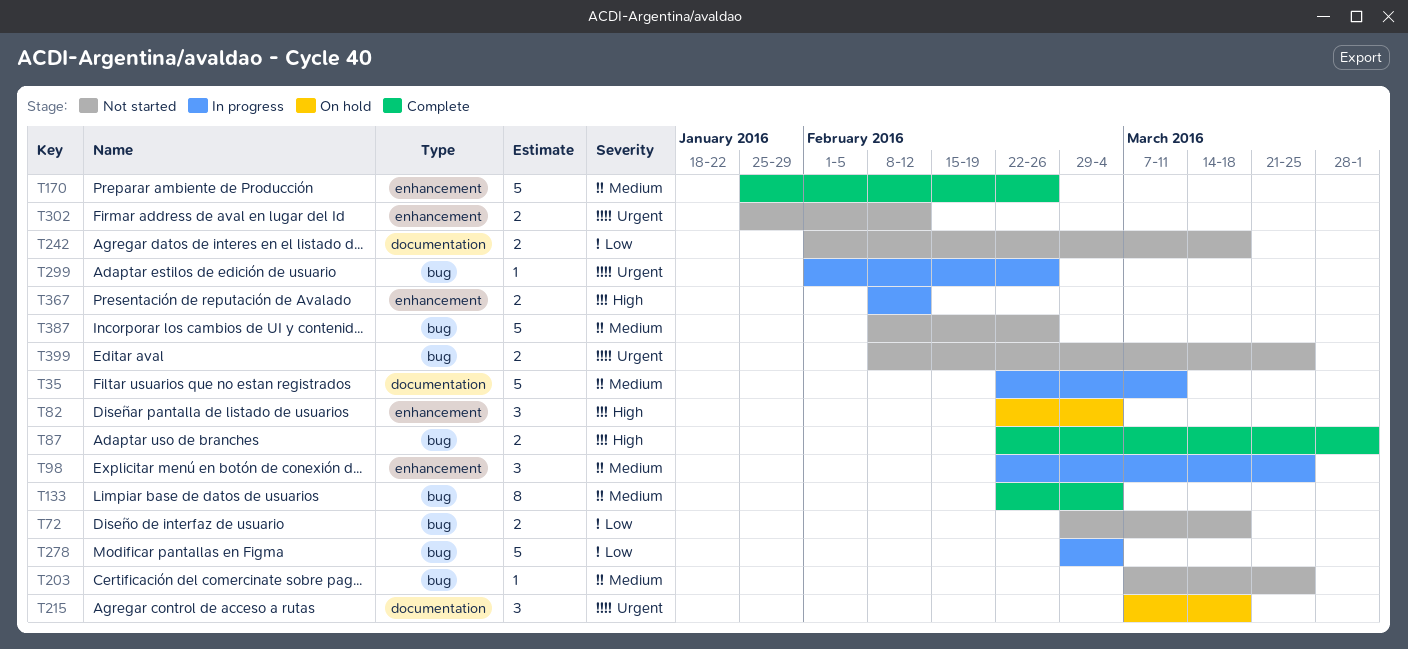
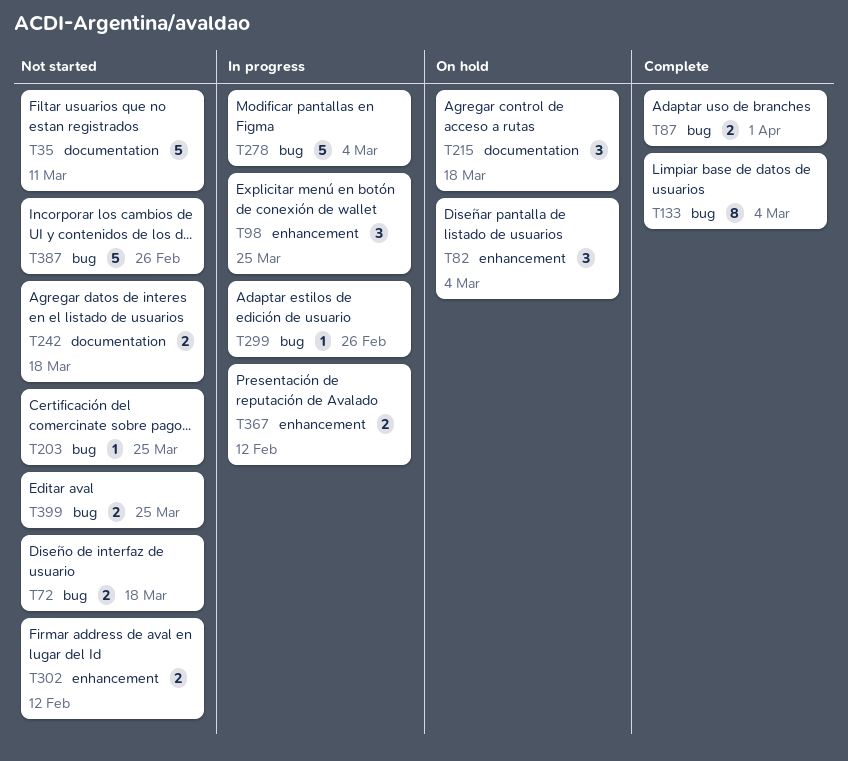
T35, status: In progress -> Not started
T170: present -> none

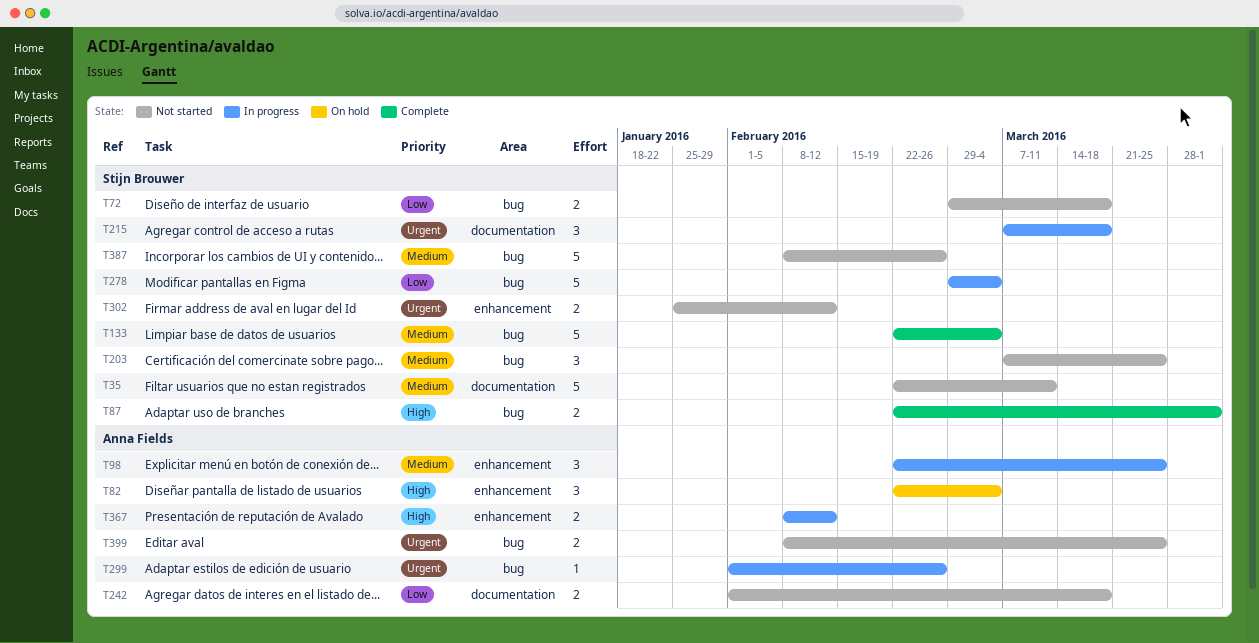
T133, estimate: 8 -> 5
T203, estimate: 1 -> 3
T215, status: On hold -> In progress

